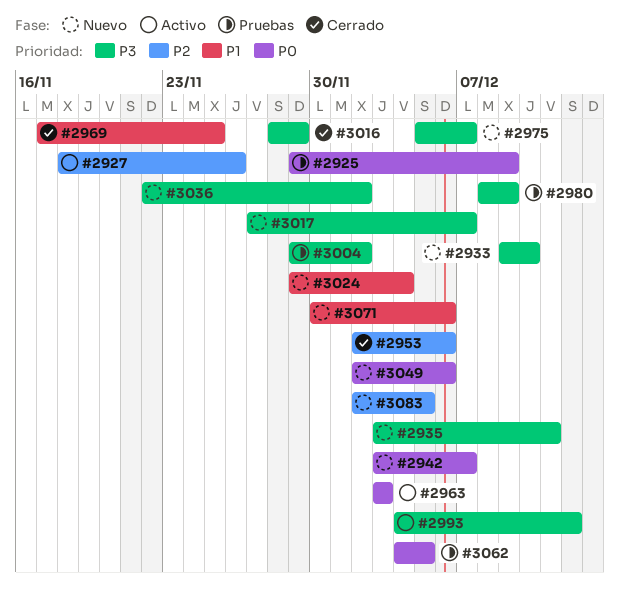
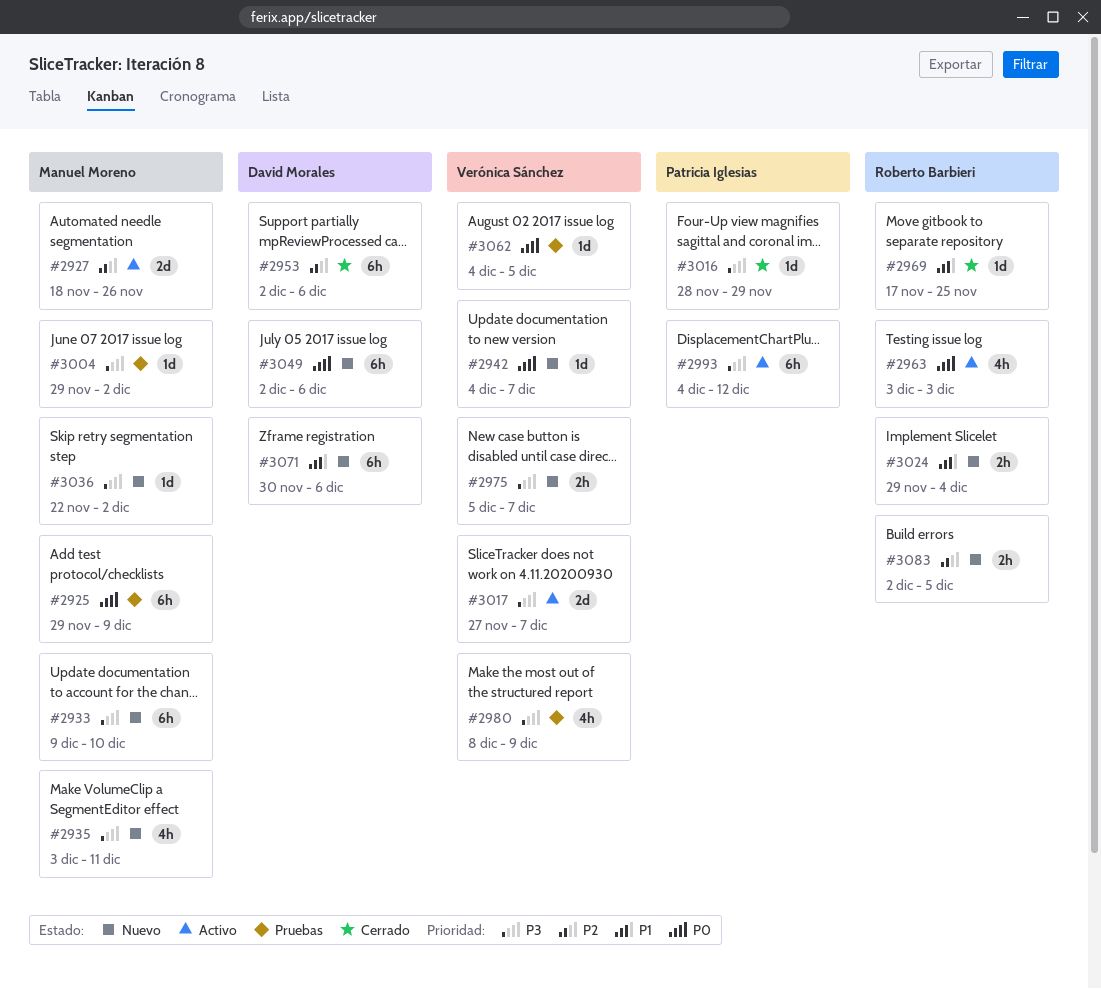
#2942, start: Dec 3 -> Dec 4
#3017, status: Nuevo -> Activo

